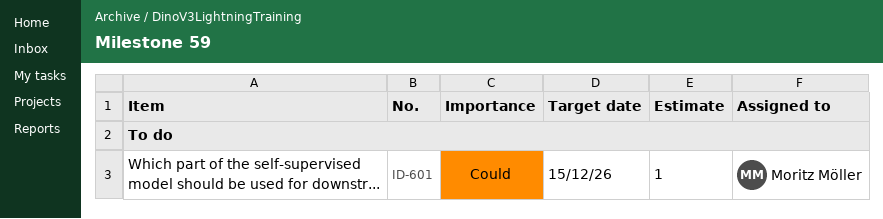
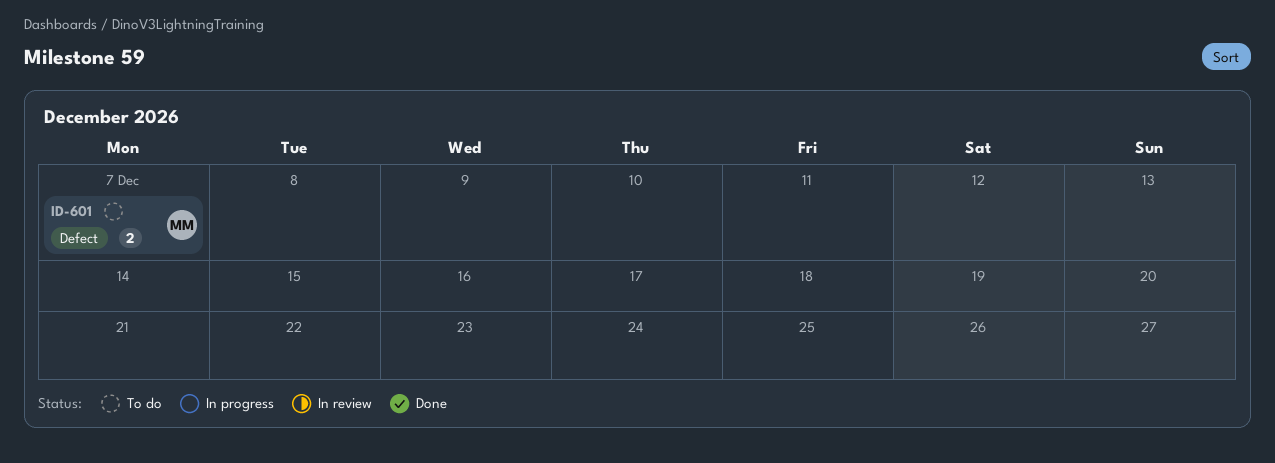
ID-601, estimate: 1 -> 2
ID-601, due: Dec 15 -> Dec 7

